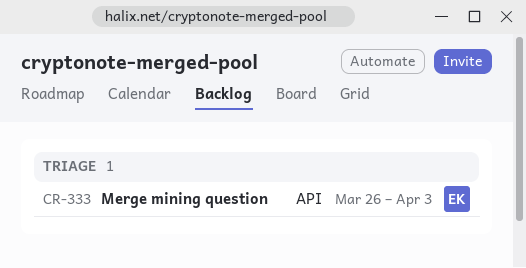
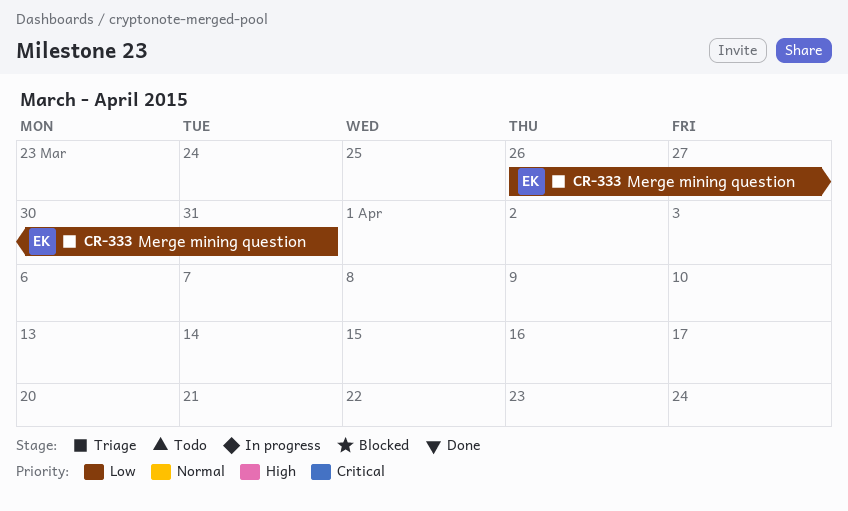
CR-333, due: Apr 3 -> Mar 31

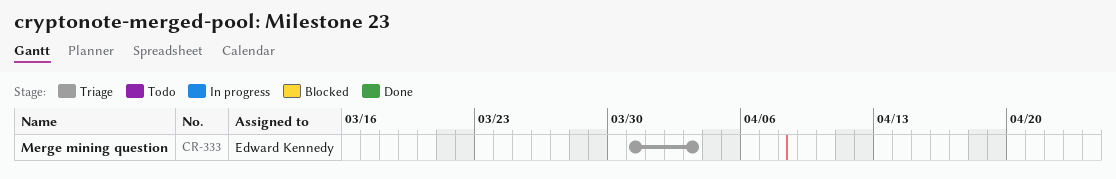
CR-333, start: Mar 26 -> Mar 31
CR-333, due: Mar 31 -> Apr 3

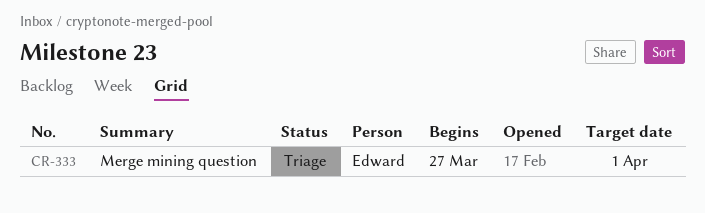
CR-333, start: Mar 31 -> Mar 27
CR-333, due: Apr 3 -> Apr 1

